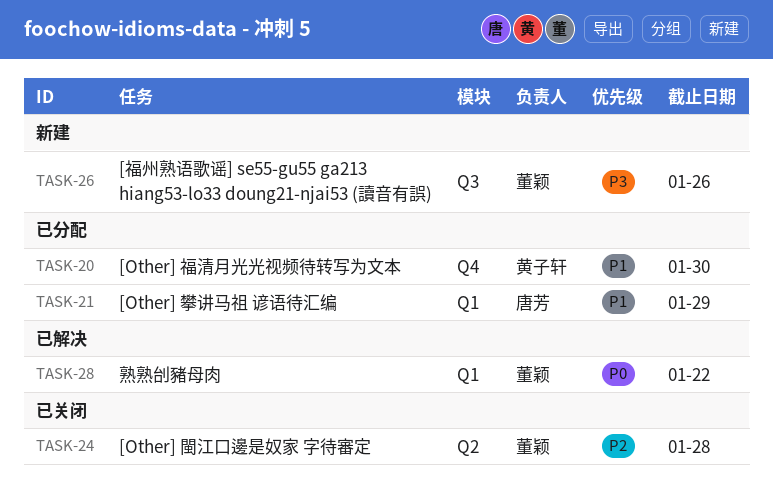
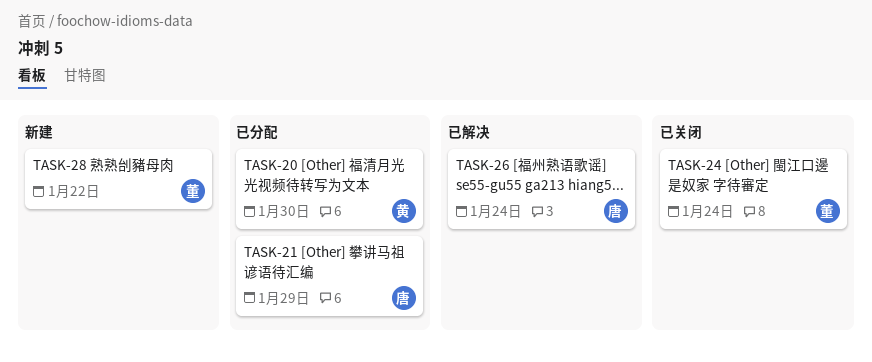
TASK-24, due: Jan 28 -> Jan 24
TASK-26, status: 新建 -> 已解决
TASK-26, owner: 董颖 -> 唐芳
TASK-26, due: Jan 26 -> Jan 24
TASK-28, status: 已解决 -> 新建

